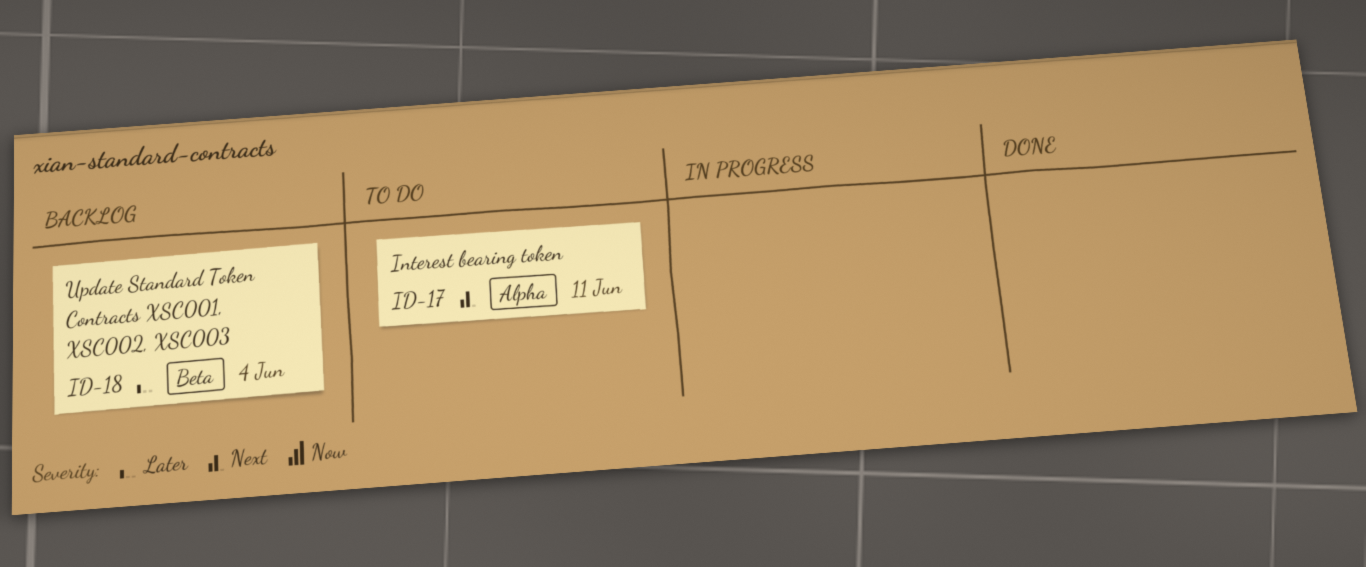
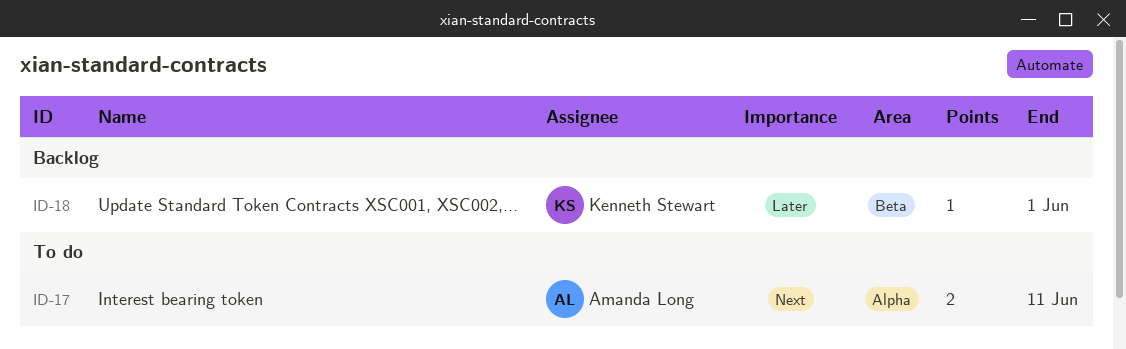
ID-18, due: Jun 4 -> Jun 1

